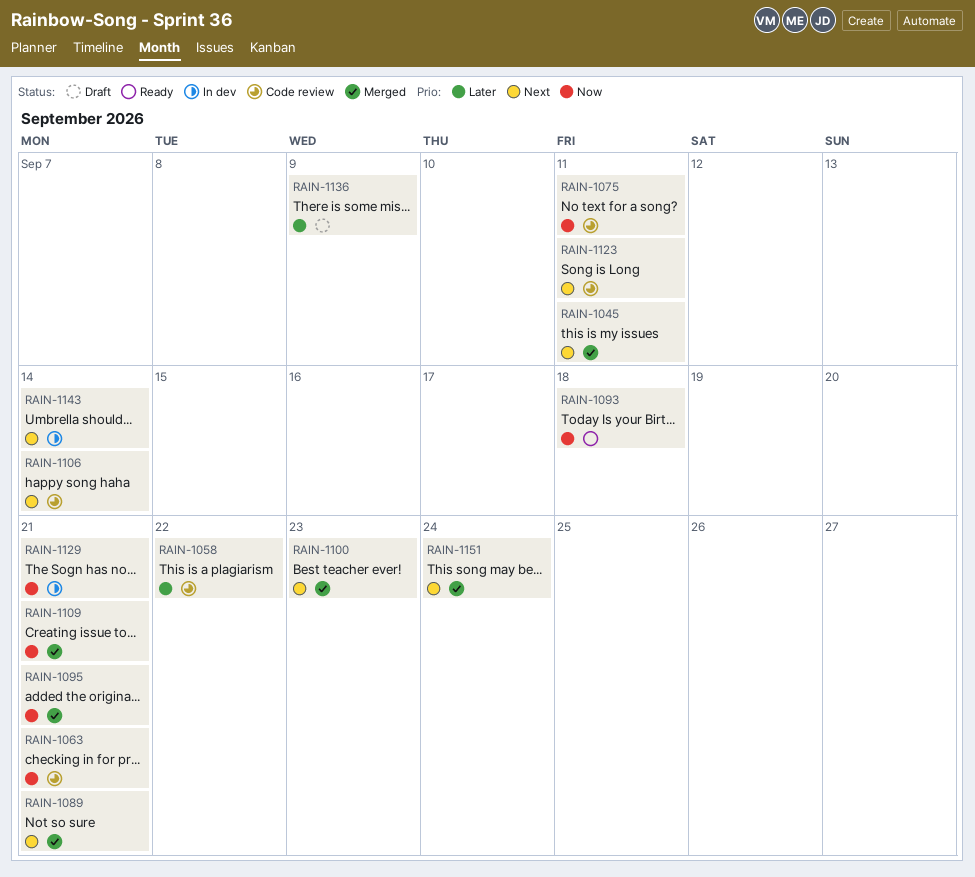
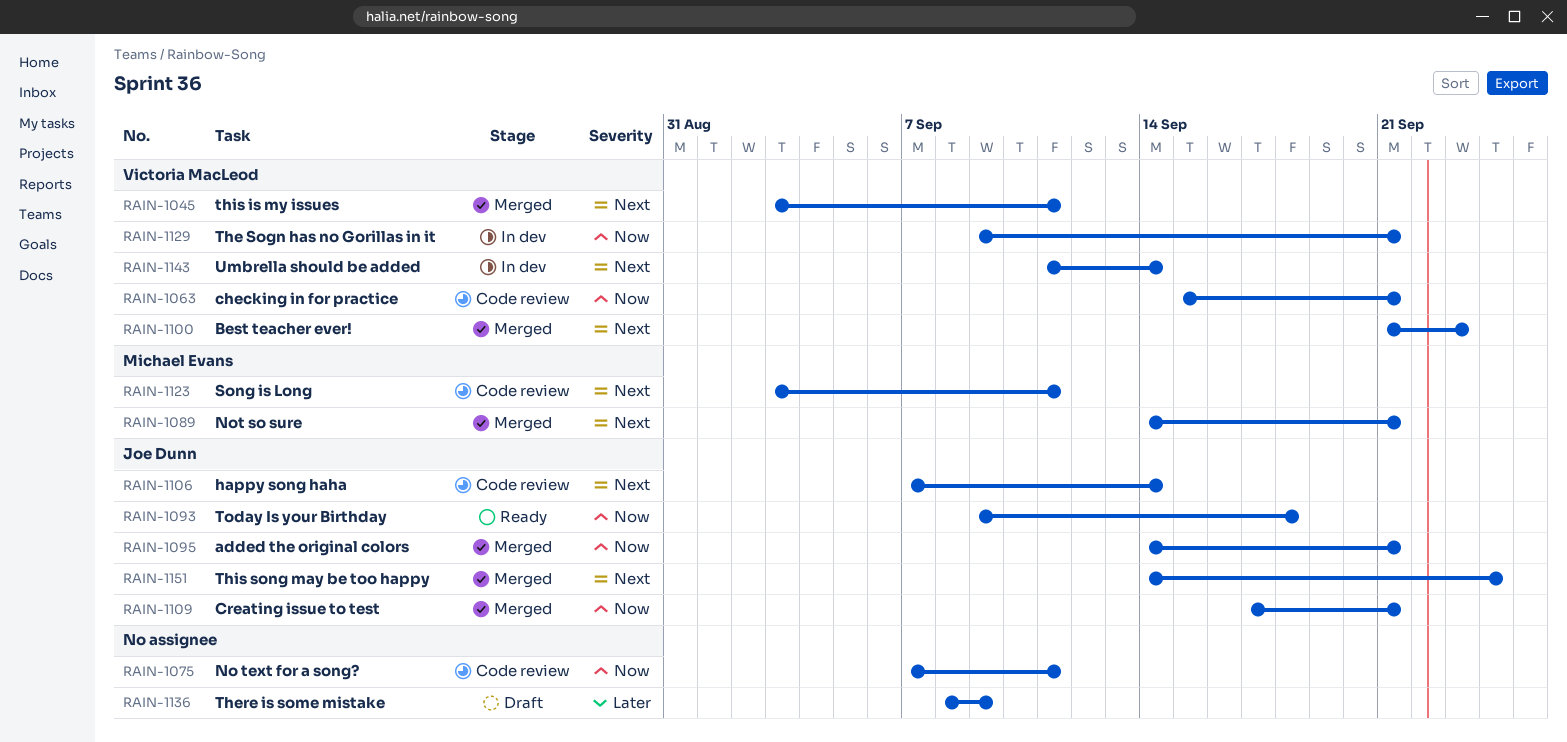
RAIN-1058: present -> none

